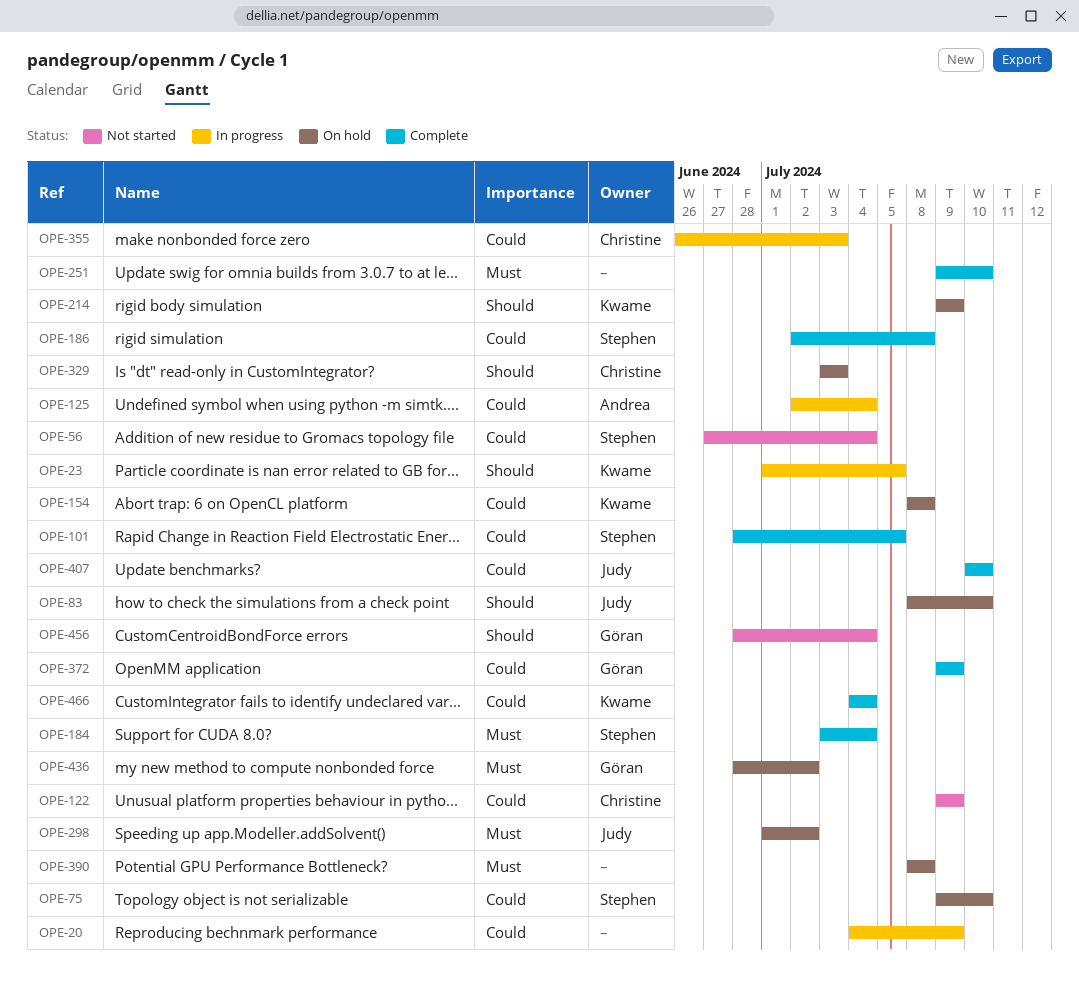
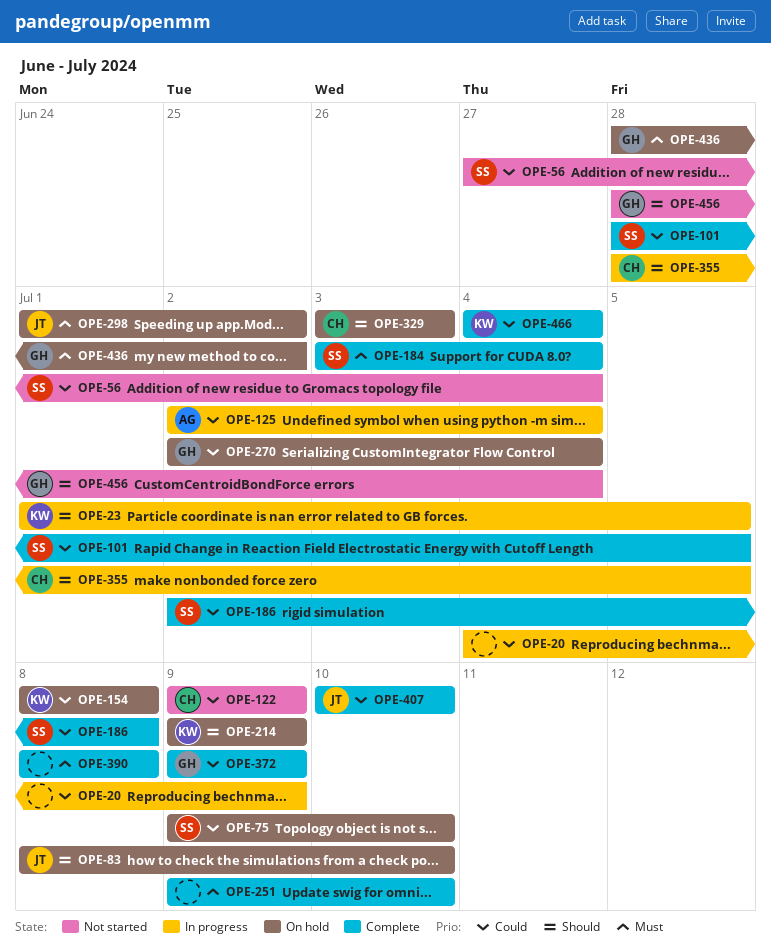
OPE-270: none -> present
OPE-355, priority: Could -> Should
OPE-355, start: Jun 26 -> Jun 28
OPE-355, due: Jul 3 -> Jul 5
OPE-390, status: On hold -> Complete

